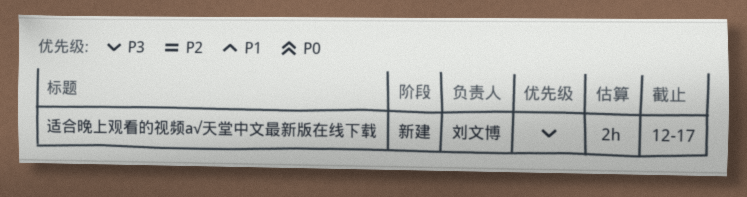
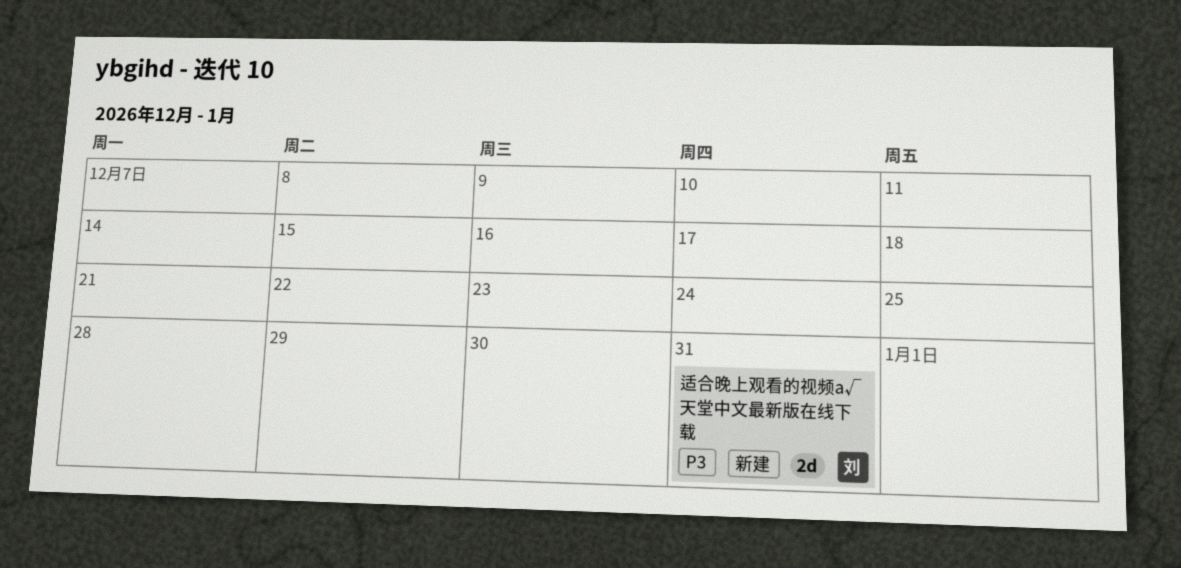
适合晚上观看的视频а√天堂中文最新版在线下载, estimate: 2h -> 2d
适合晚上观看的视频а√天堂中文最新版在线下载, due: Dec 17 -> Dec 31

